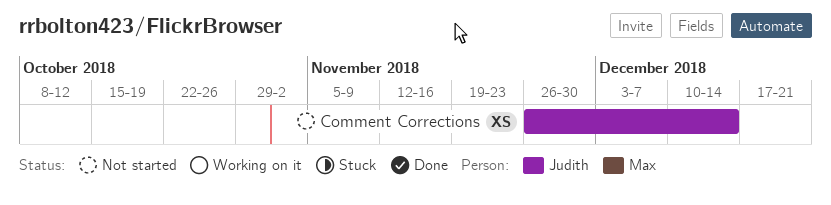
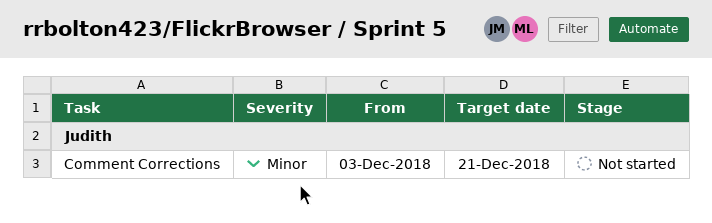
Comment Corrections, start: Nov 26 -> Dec 3
Comment Corrections, due: Dec 14 -> Dec 21

